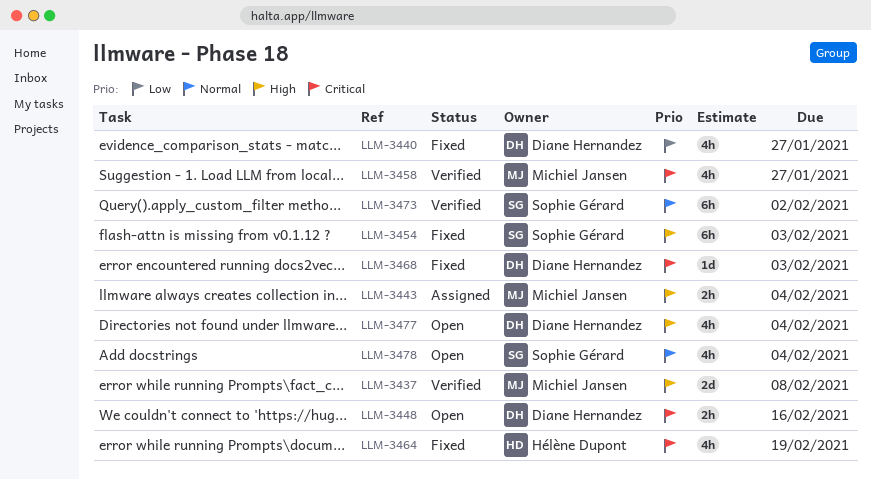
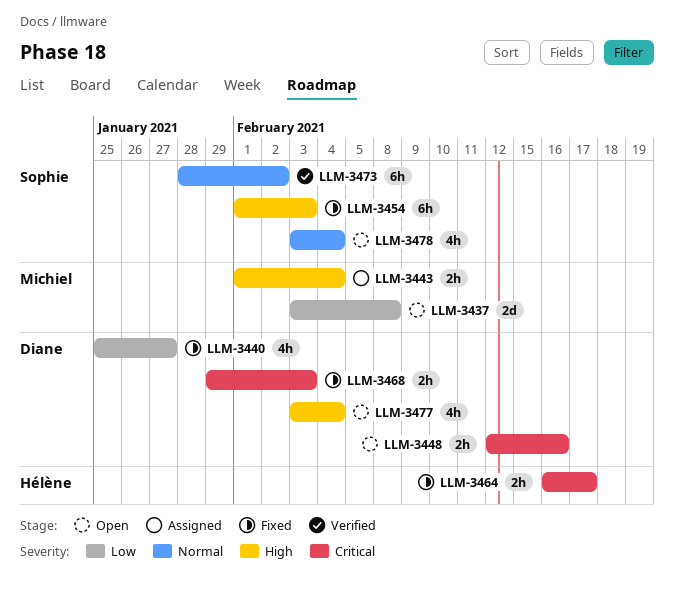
LLM-3437, status: Verified -> Open
LLM-3437, priority: High -> Low
LLM-3458: present -> none
LLM-3464, estimate: 4h -> 2h
LLM-3464, due: Feb 19 -> Feb 17
LLM-3468, estimate: 1d -> 2h

